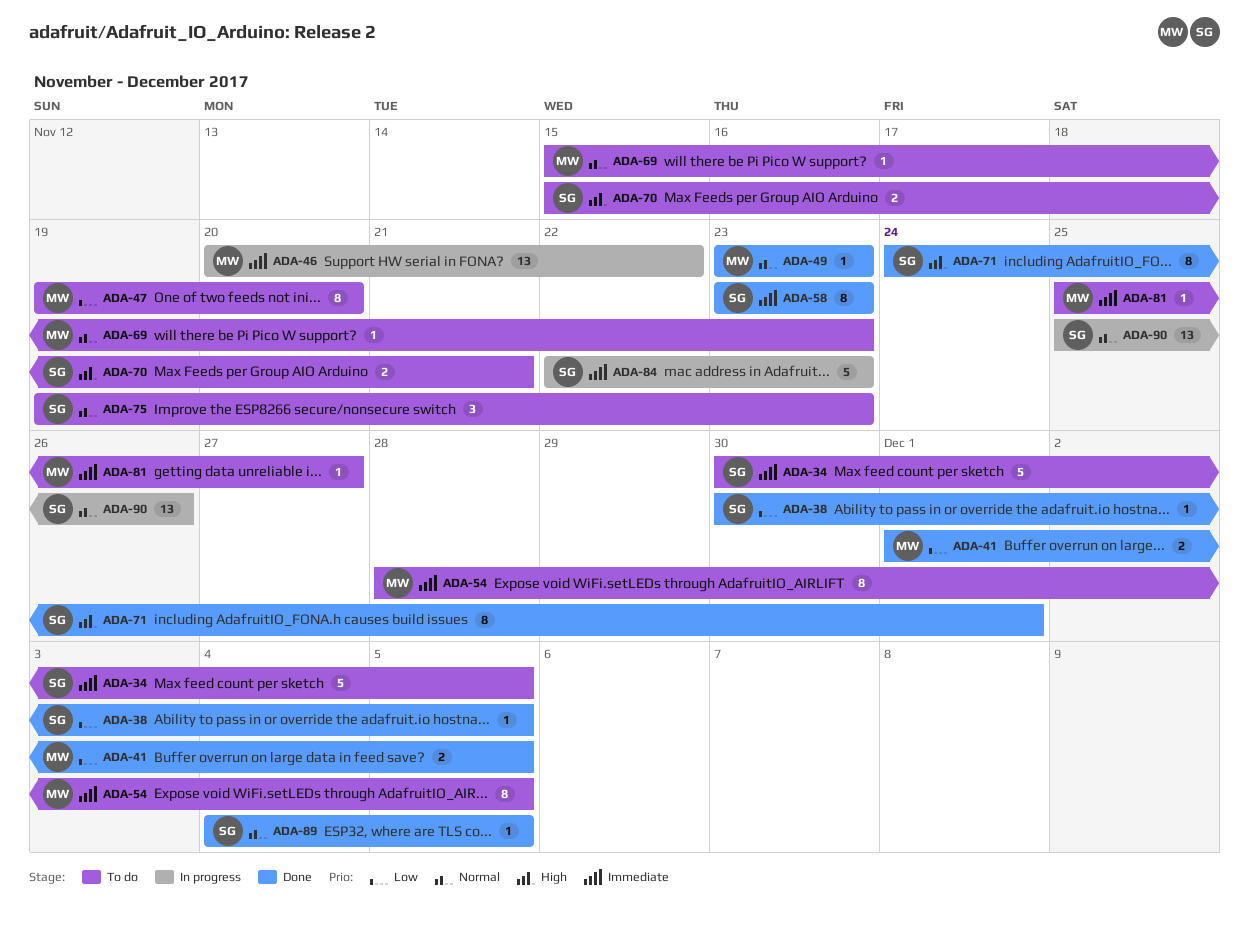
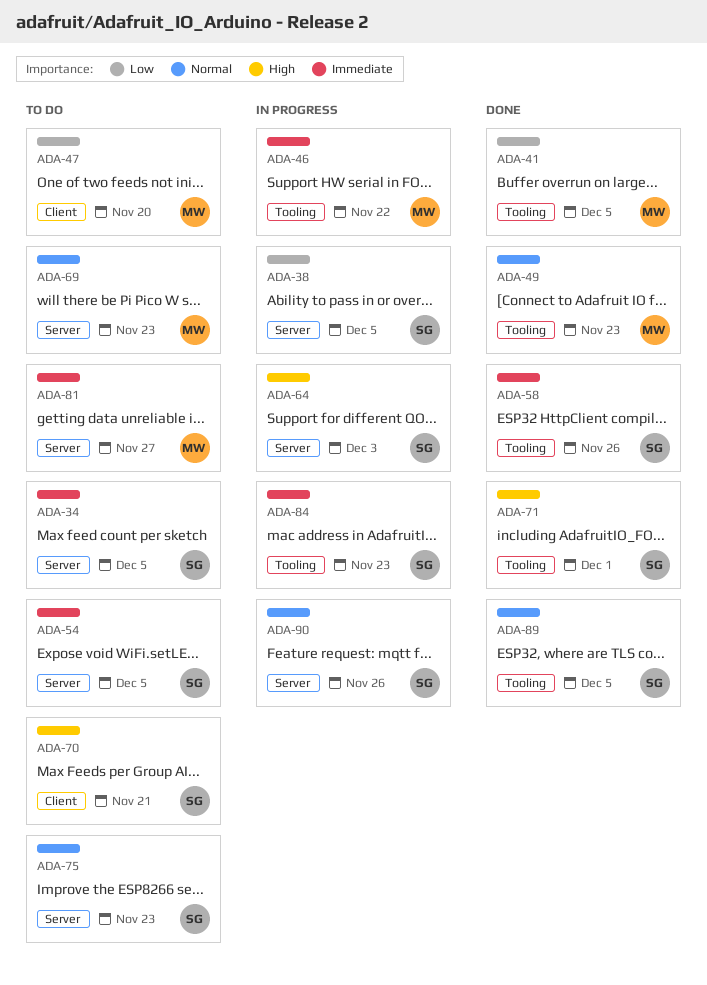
ADA-38, status: Done -> In progress
ADA-54, owner: MW -> SG
ADA-58, due: Nov 23 -> Nov 26
ADA-64: none -> present

